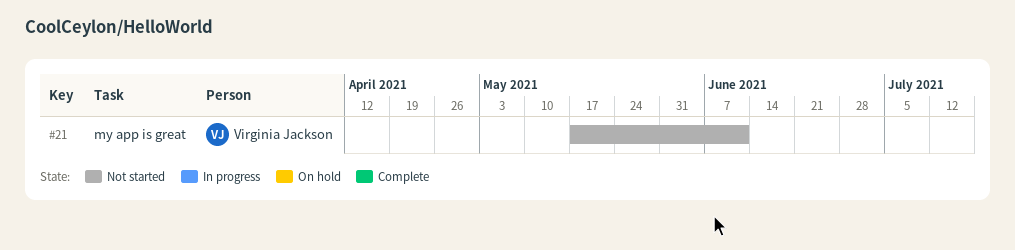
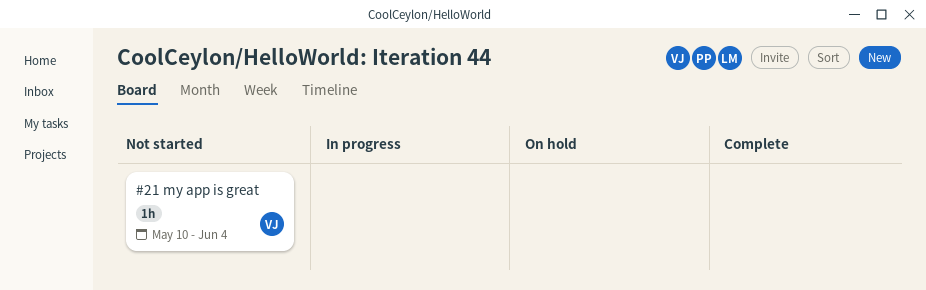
#21, start: May 17 -> May 10
#21, due: Jun 11 -> Jun 4

